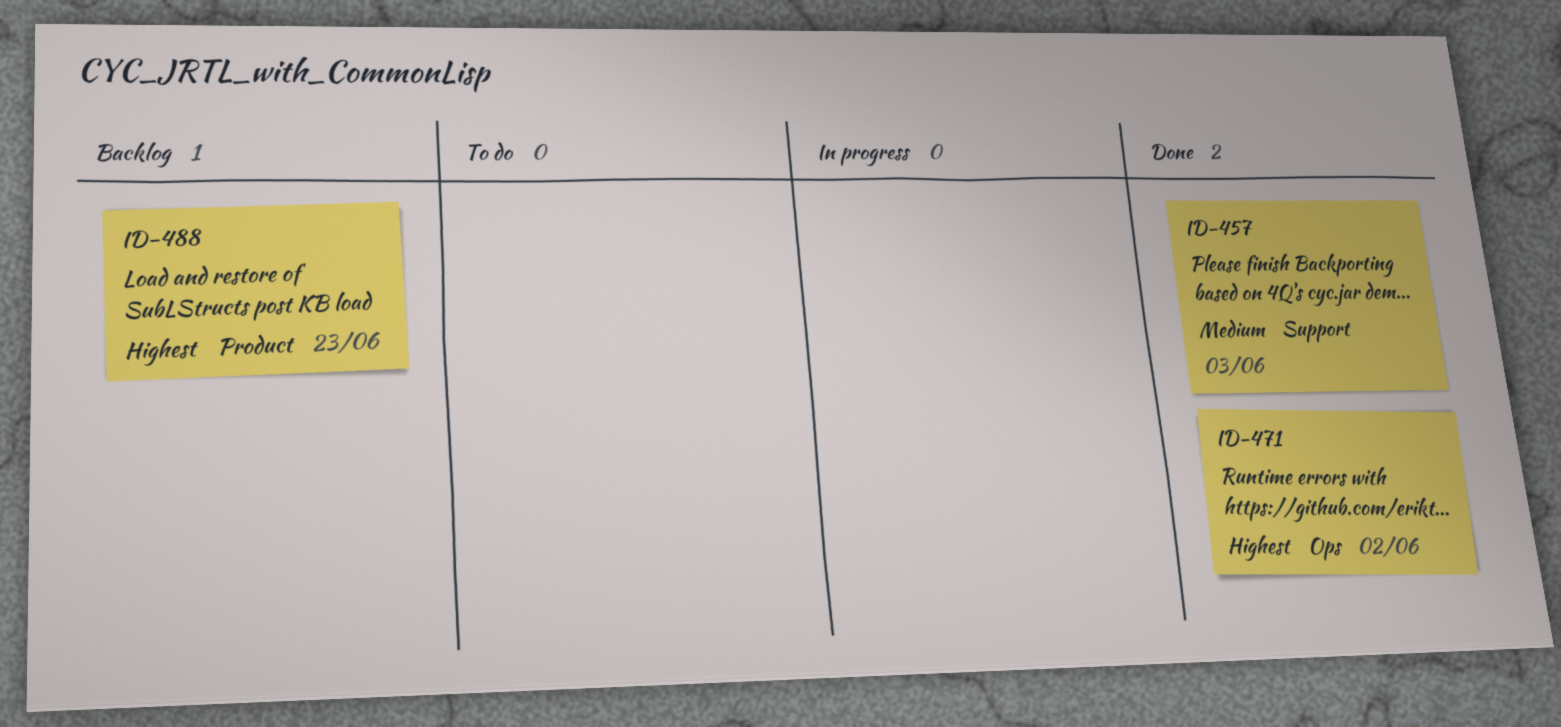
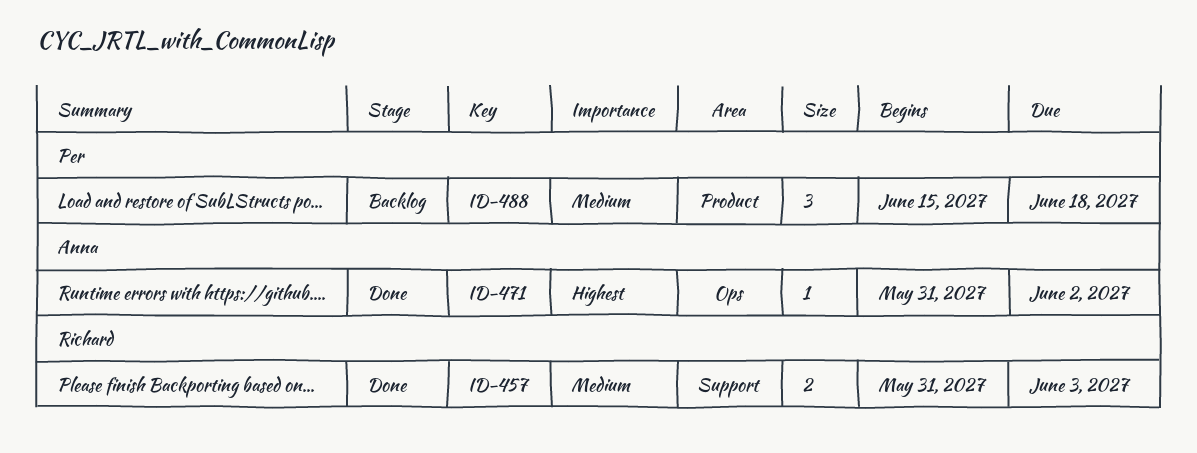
ID-488, priority: Highest -> Medium
ID-488, due: Jun 23 -> Jun 18

